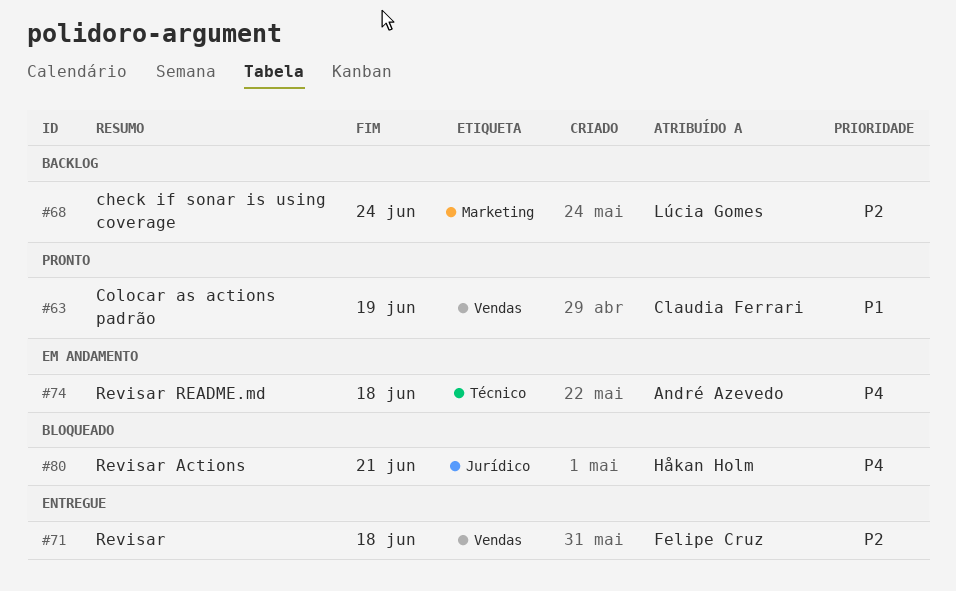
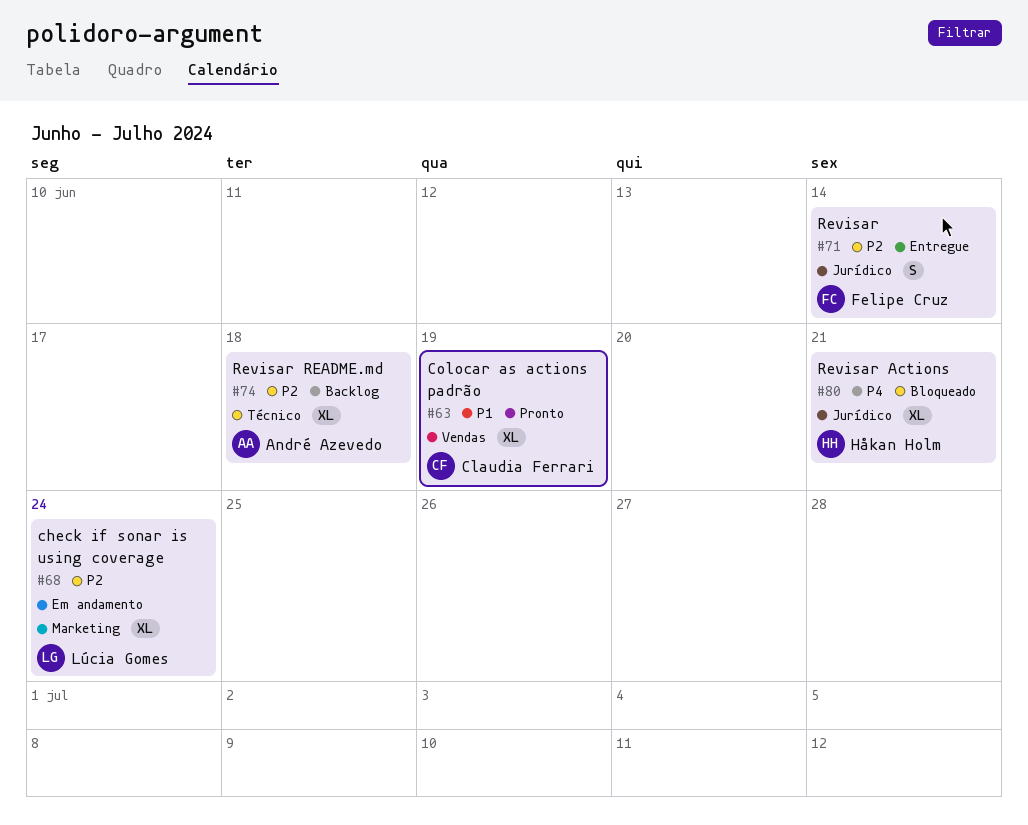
#68, status: Backlog -> Em andamento
#71, label: Vendas -> Jurídico
#71, due: Jun 18 -> Jun 14
#74, status: Em andamento -> Backlog
#74, priority: P4 -> P2

